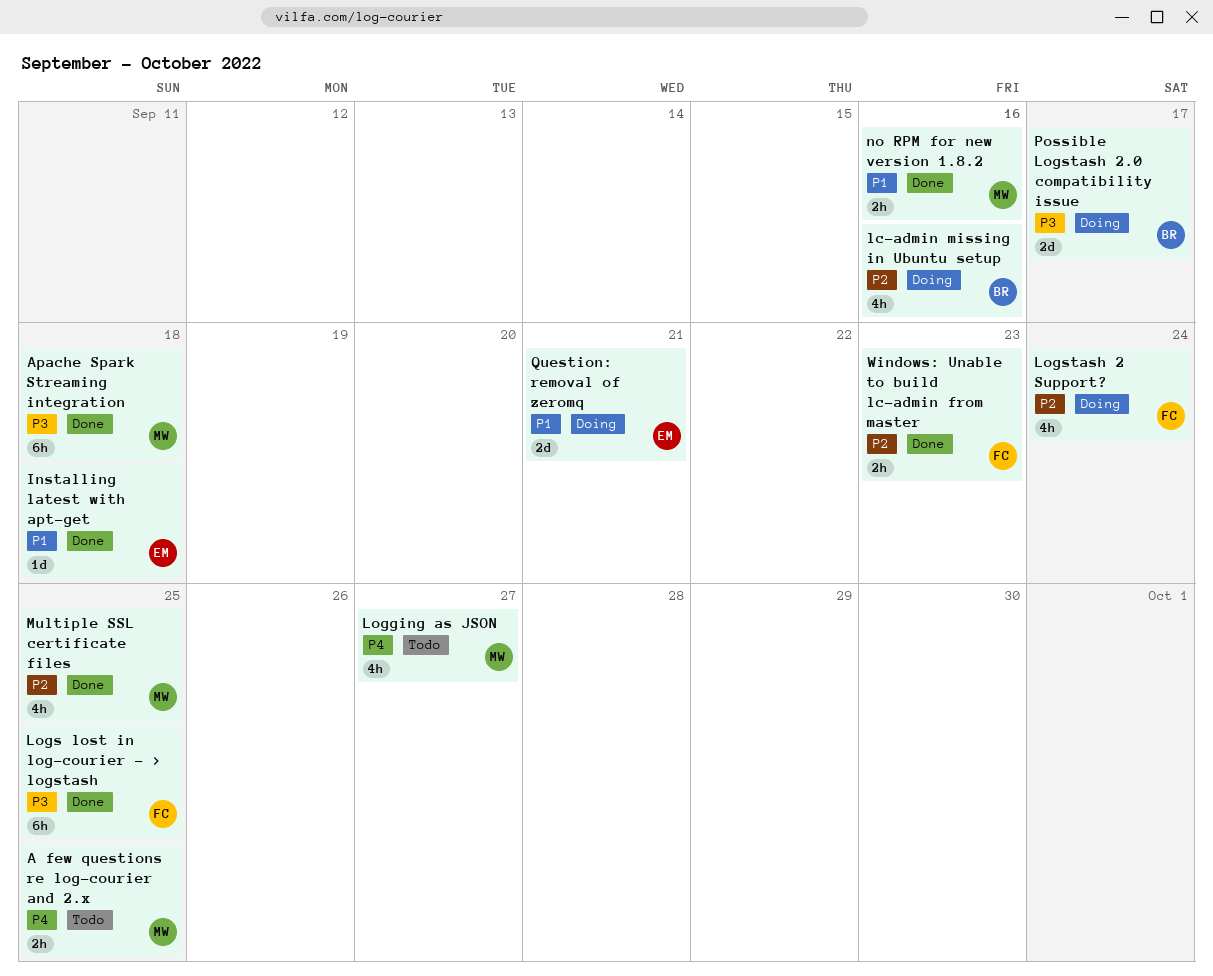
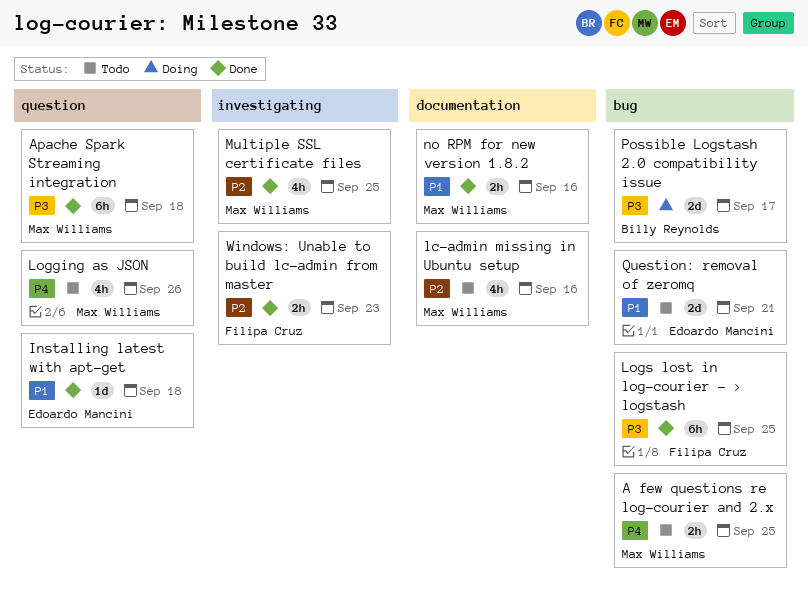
lc-admin missing in Ubuntu setup, status: Doing -> Todo
lc-admin missing in Ubuntu setup, owner: Billy Reynolds -> Max Williams
Logging as JSON, due: Sep 27 -> Sep 26
Logstash 2 Support?: present -> none
Question: removal of zeromq, status: Doing -> Todo

